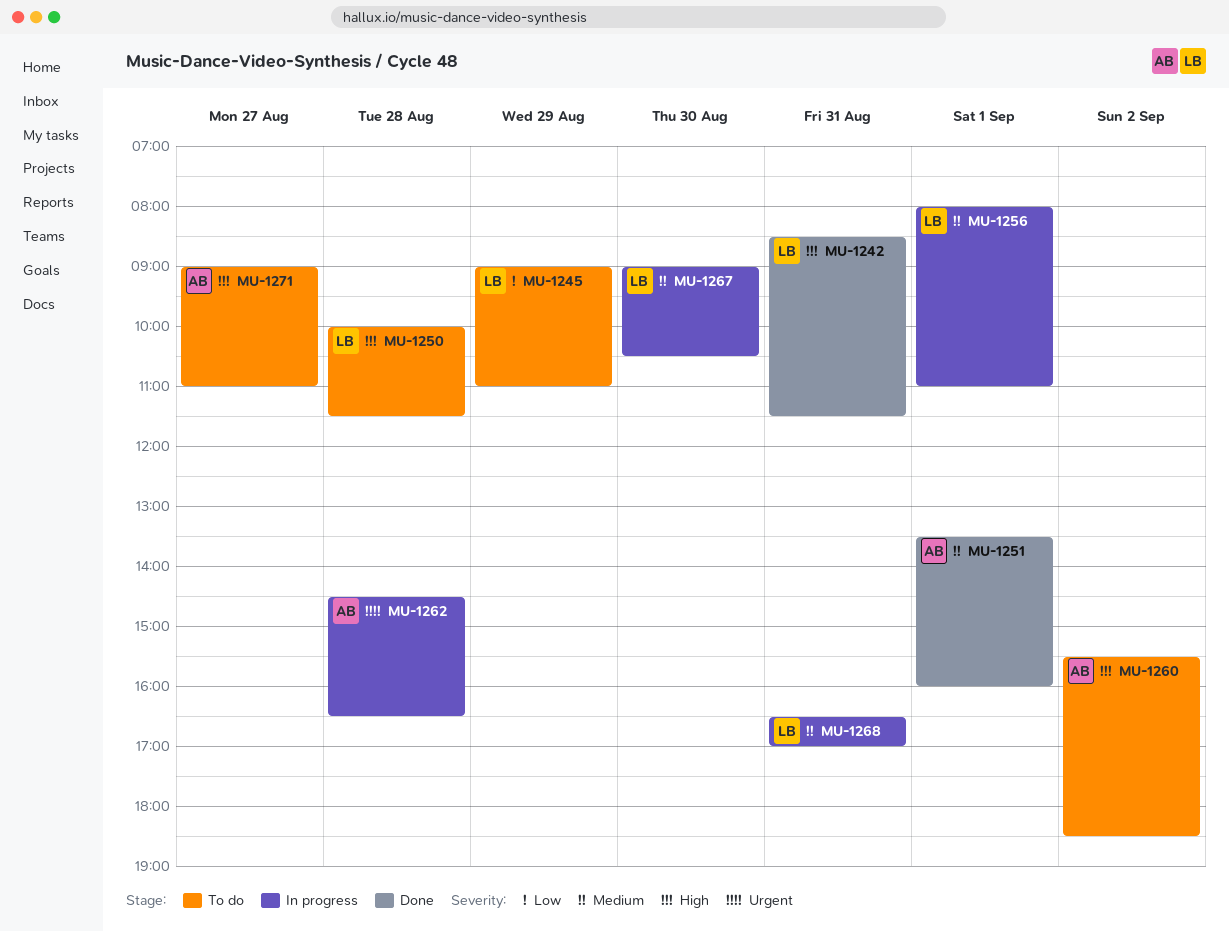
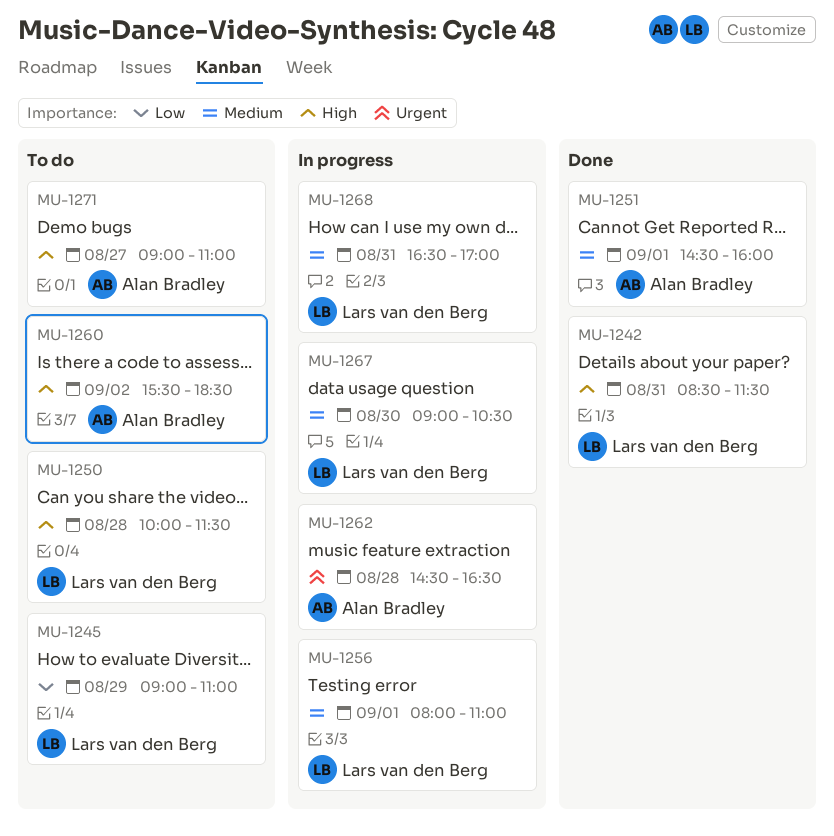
MU-1251, begins: 13:30 -> 14:30

